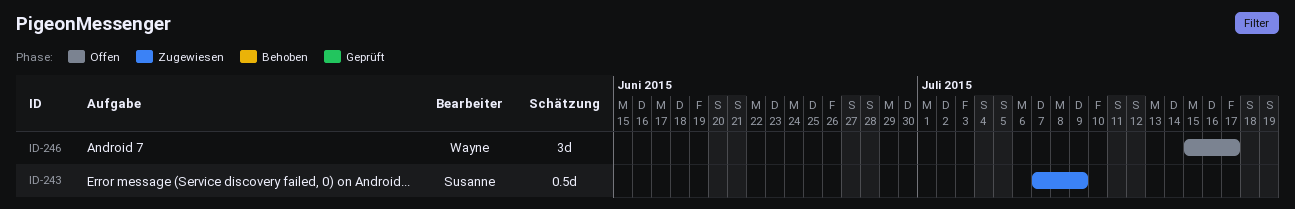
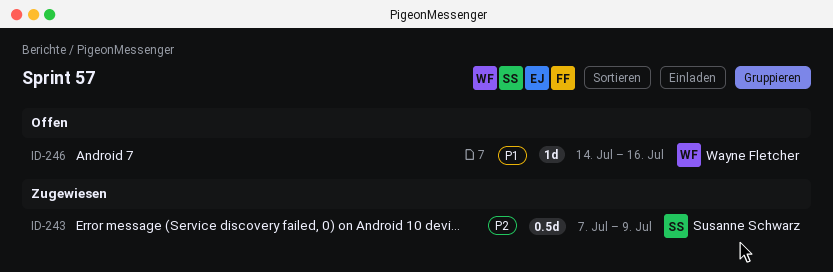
ID-246, estimate: 3d -> 1d
ID-246, start: Jul 15 -> Jul 14
ID-246, due: Jul 17 -> Jul 16

